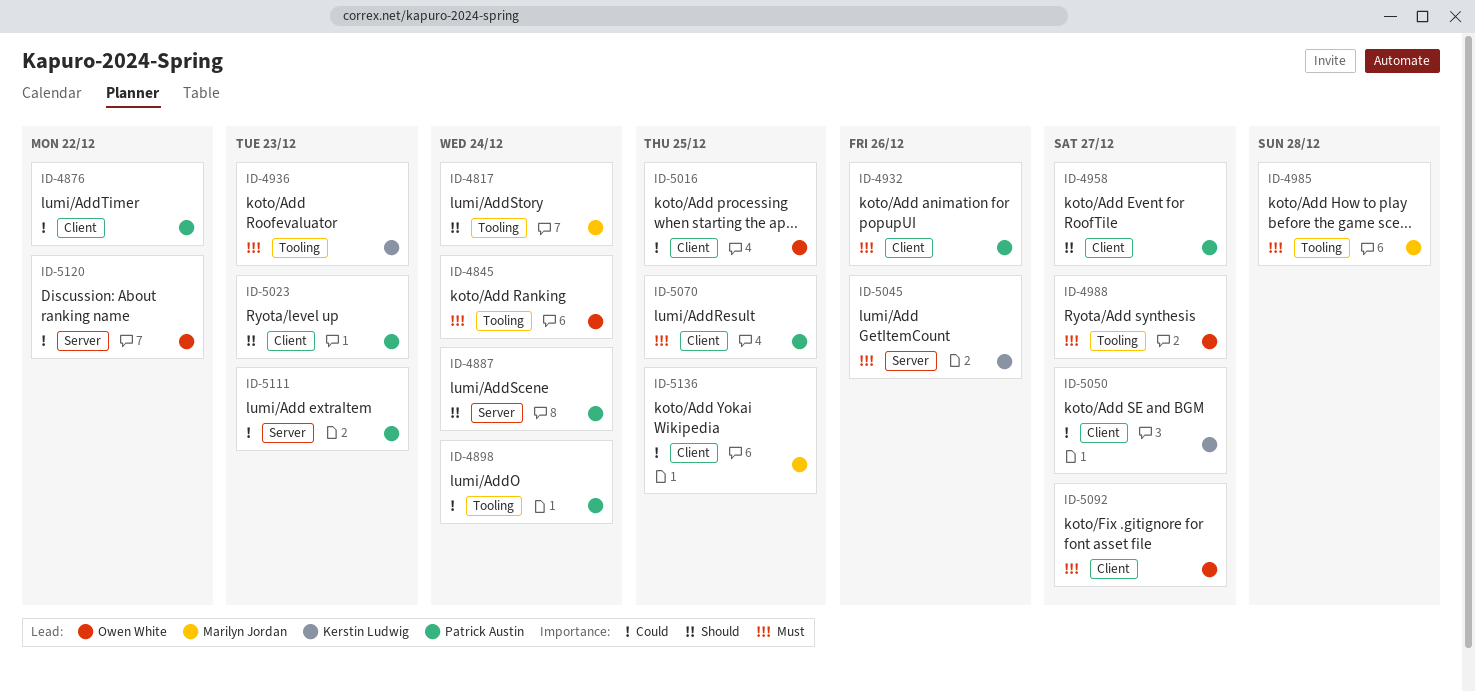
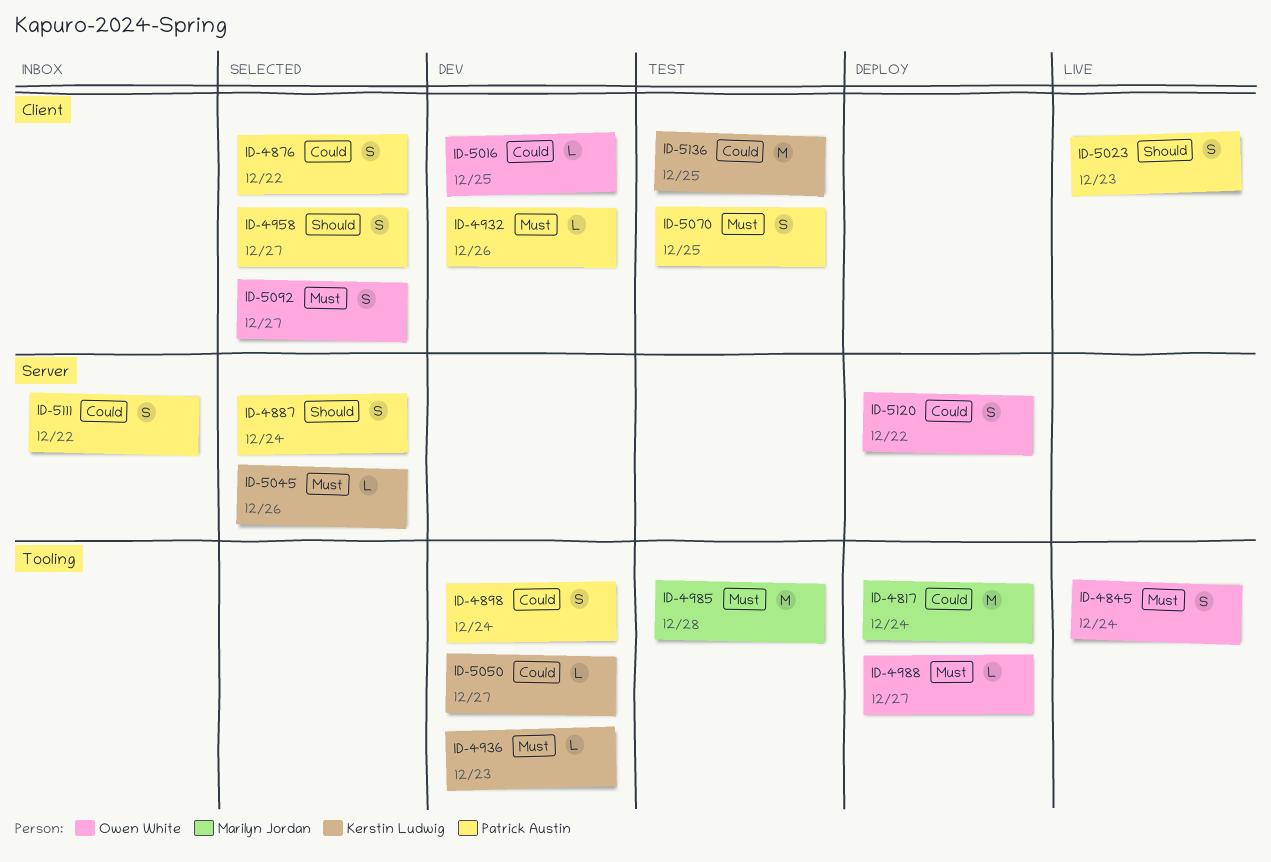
ID-4817, priority: Should -> Could
ID-5050, label: Client -> Tooling
ID-5111, due: Dec 23 -> Dec 22
ID-5136, owner: Marilyn Jordan -> Kerstin Ludwig

